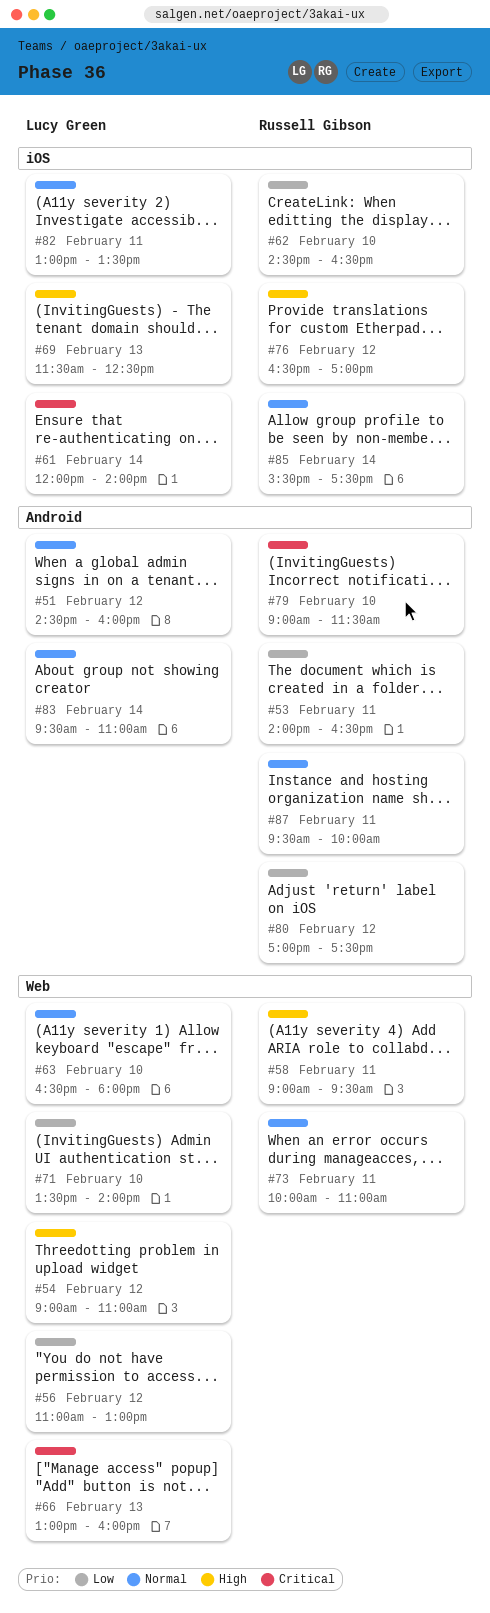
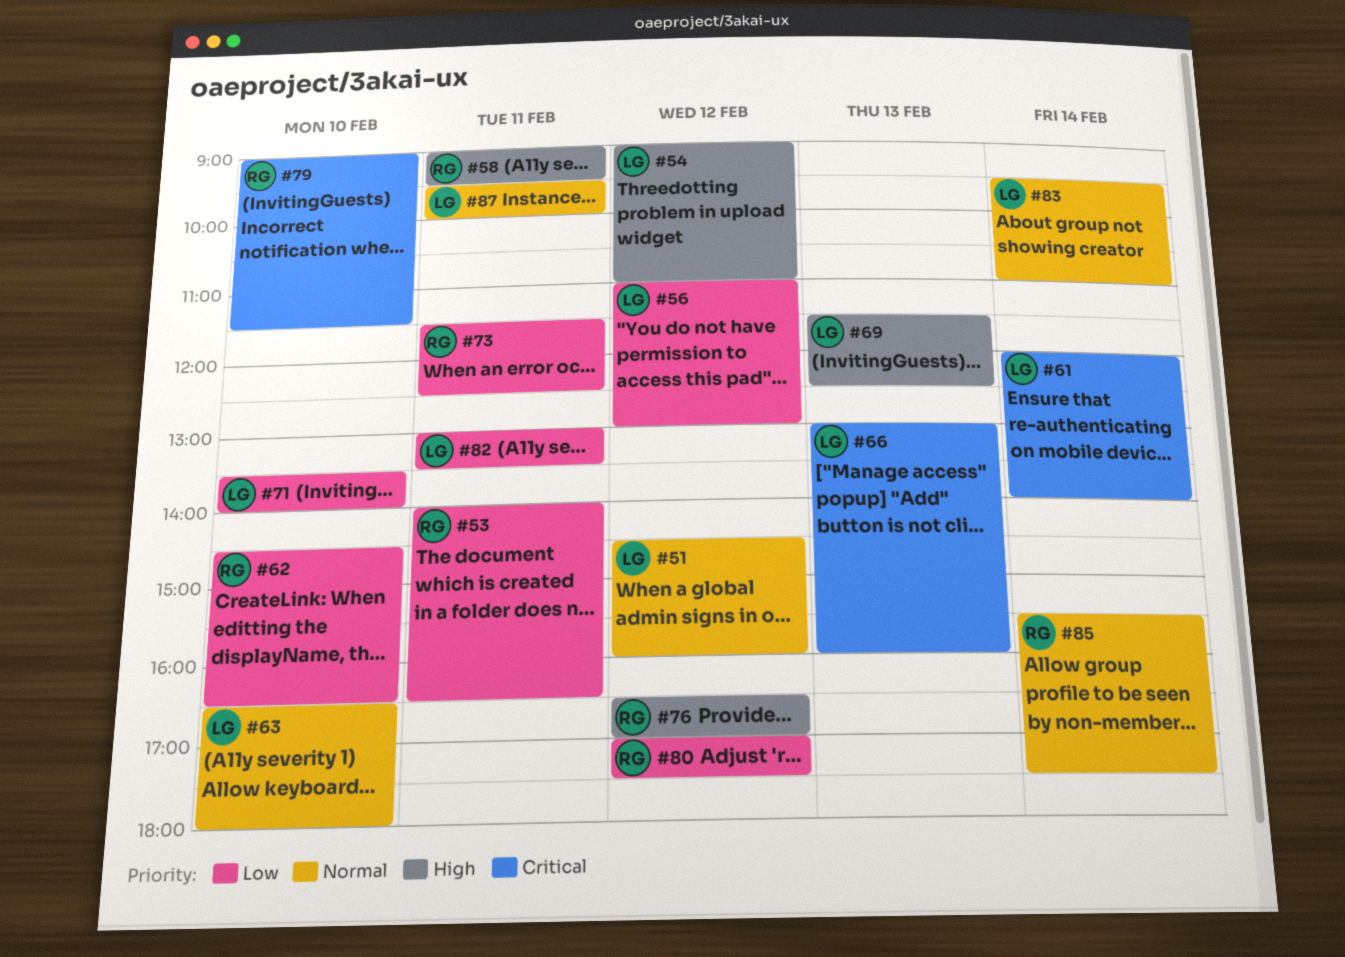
#73, priority: Normal -> Low
#73, begins: 10:00 -> 11:30
#73, ends: 11:00 -> 12:30
#82, priority: Normal -> Low
#87, owner: Russell Gibson -> Lucy Green

